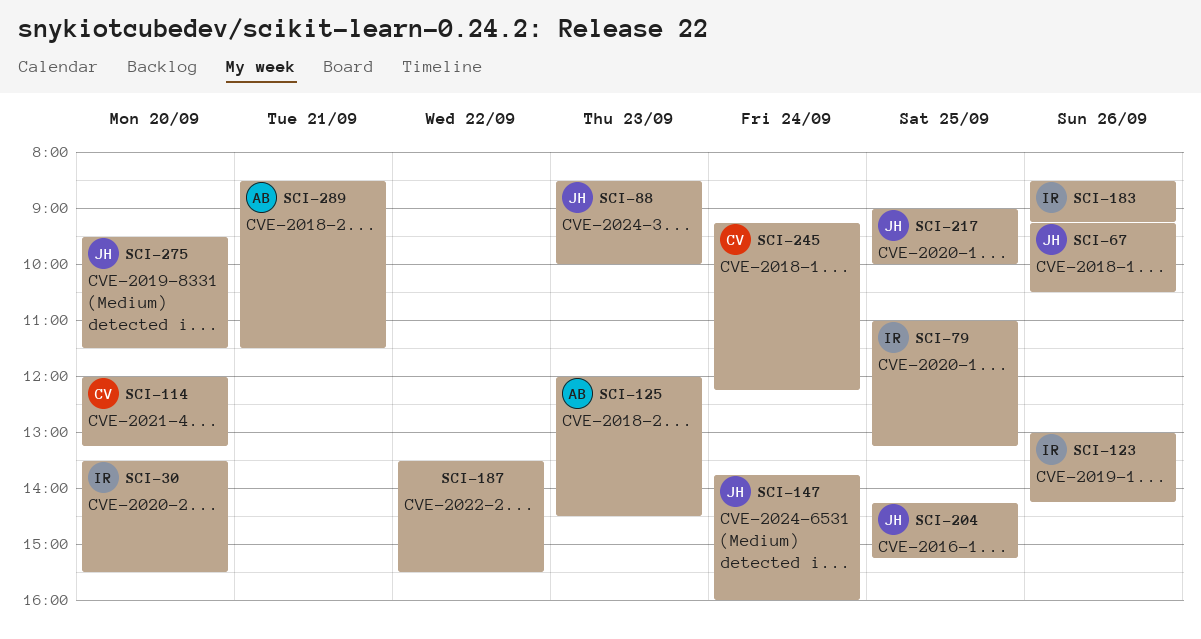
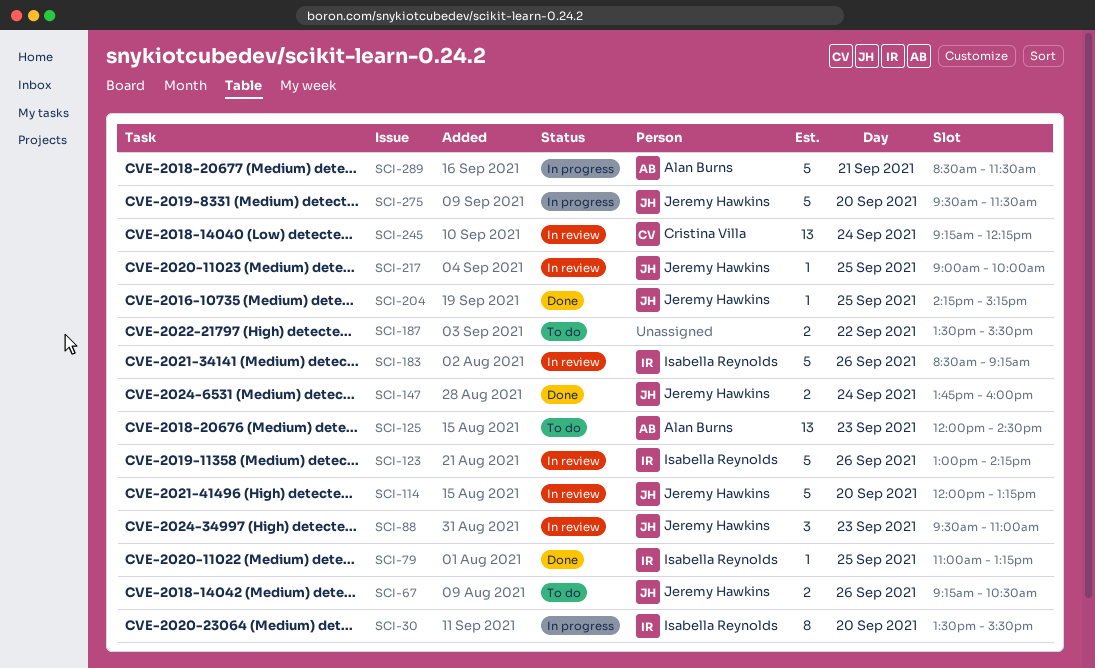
SCI-88, begins: 08:30 -> 09:30
SCI-88, ends: 10:00 -> 11:00
SCI-114, owner: Cristina Villa -> Jeremy Hawkins

